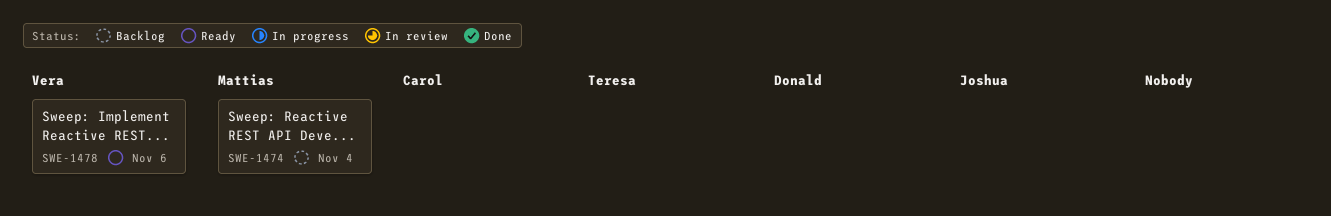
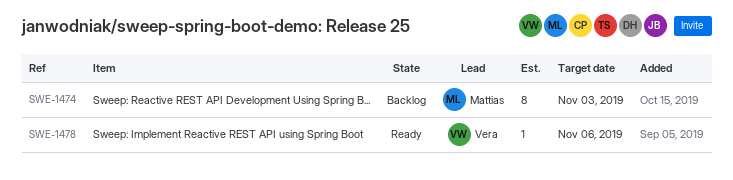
SWE-1474, due: Nov 4 -> Nov 3

